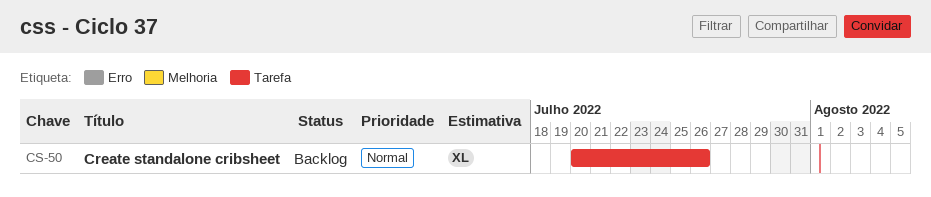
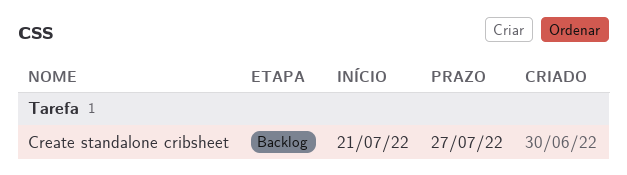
Create standalone cribsheet, start: Jul 20 -> Jul 21
Create standalone cribsheet, due: Jul 26 -> Jul 27

